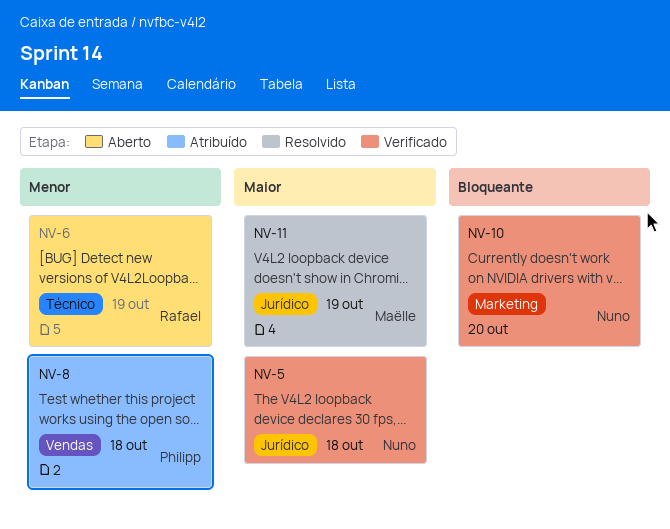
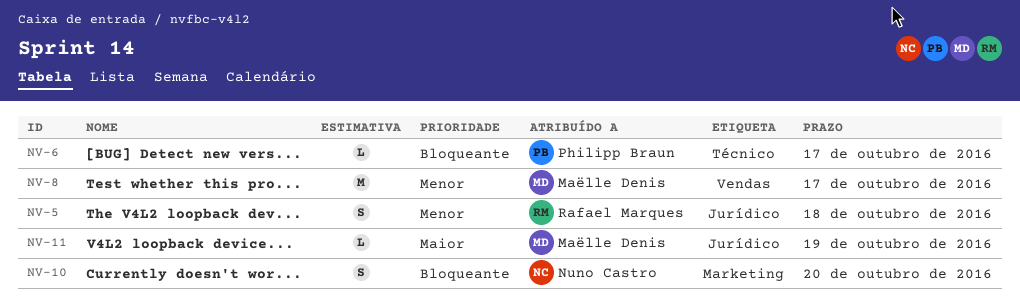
NV-5, owner: Nuno Castro -> Rafael Marques
NV-5, priority: Maior -> Menor
NV-6, owner: Rafael Marques -> Philipp Braun
NV-6, priority: Menor -> Bloqueante
NV-6, due: Oct 19 -> Oct 17
NV-8, owner: Philipp Braun -> Maëlle Denis
NV-8, due: Oct 18 -> Oct 17

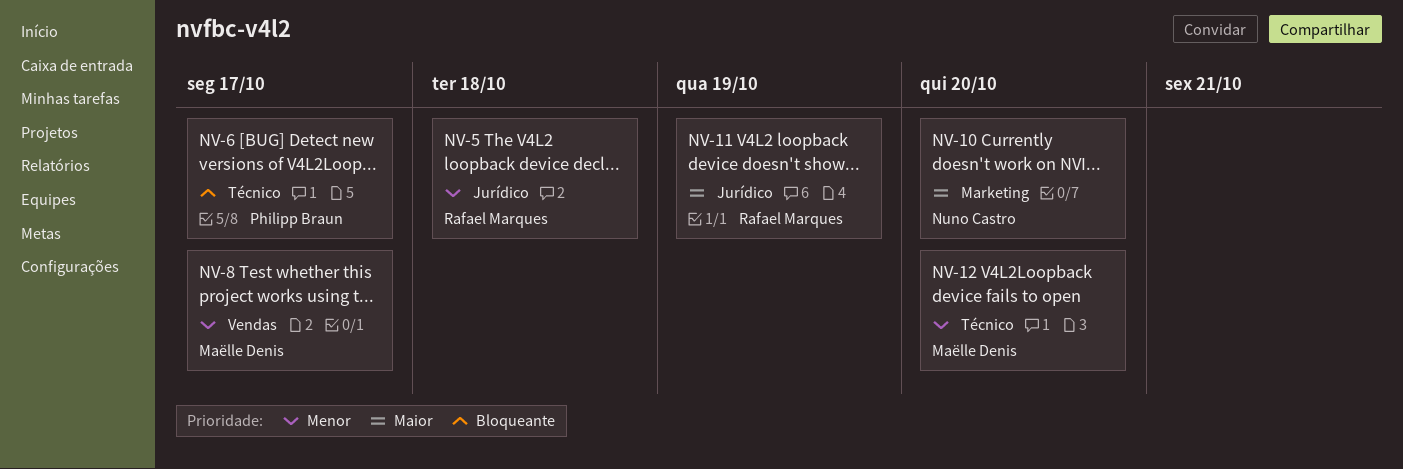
NV-10, priority: Bloqueante -> Maior
NV-11, owner: Maëlle Denis -> Rafael Marques
NV-12: none -> present

